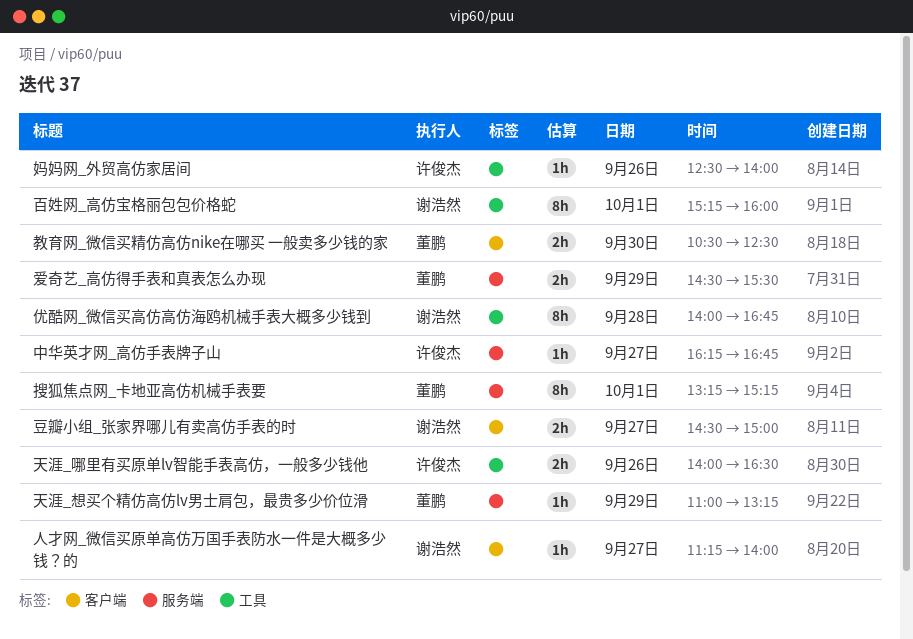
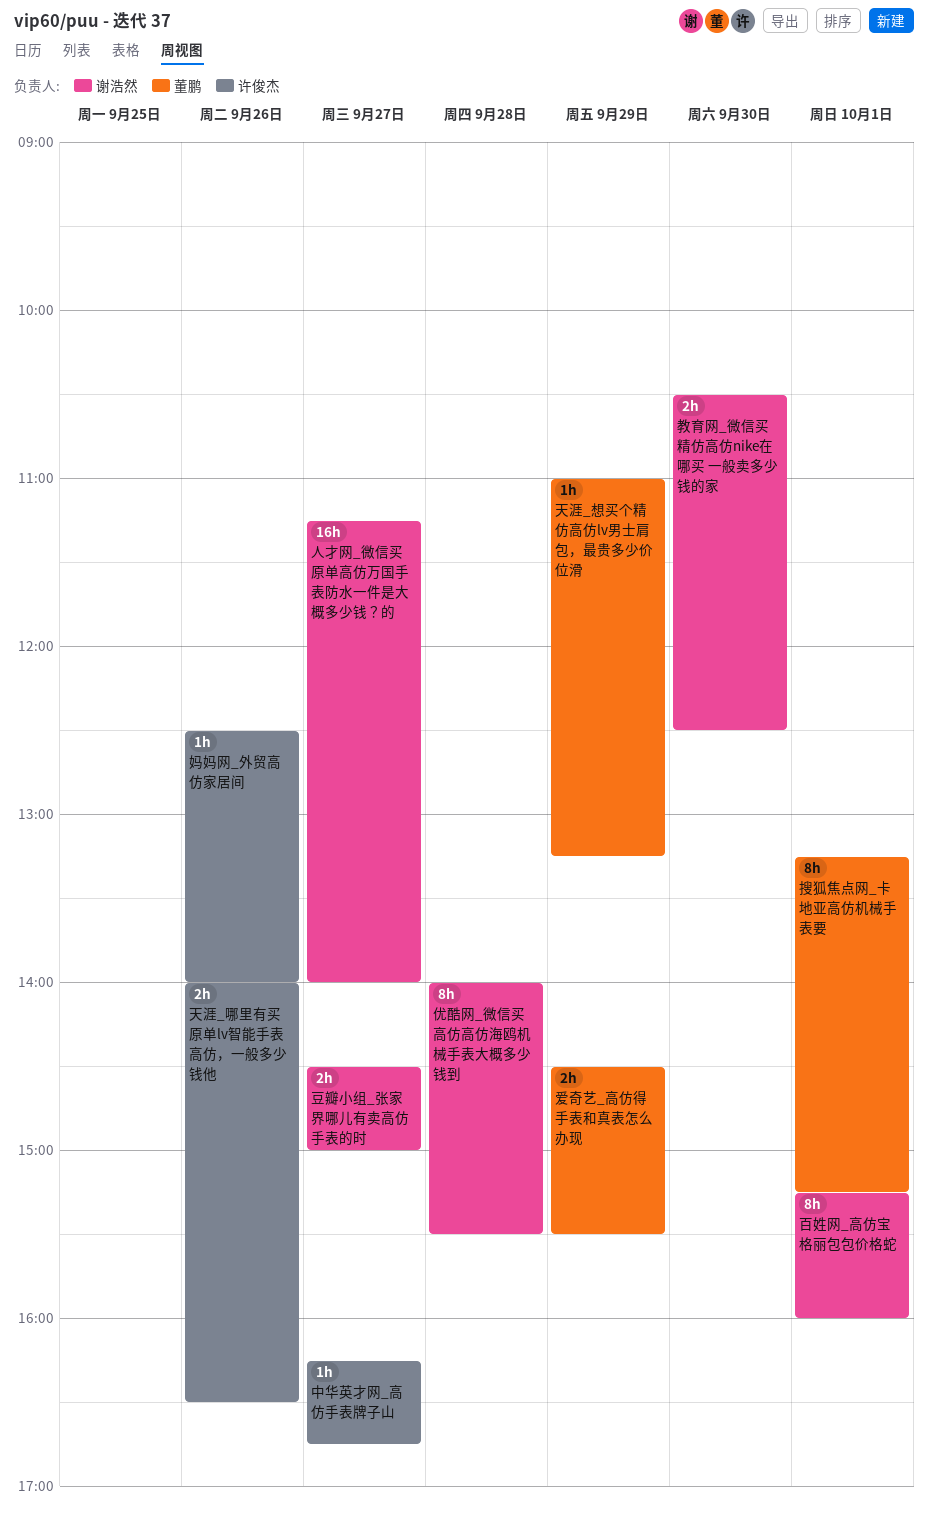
人才网_微信买原单高仿万国手表防水一件是大概多少钱？的, estimate: 1h -> 16h
优酷网_微信买高仿高仿海鸥机械手表大概多少钱到, ends: 16:45 -> 15:30
教育网_微信买精仿高仿nike在哪买 一般卖多少钱的家, owner: 董鹏 -> 谢浩然

